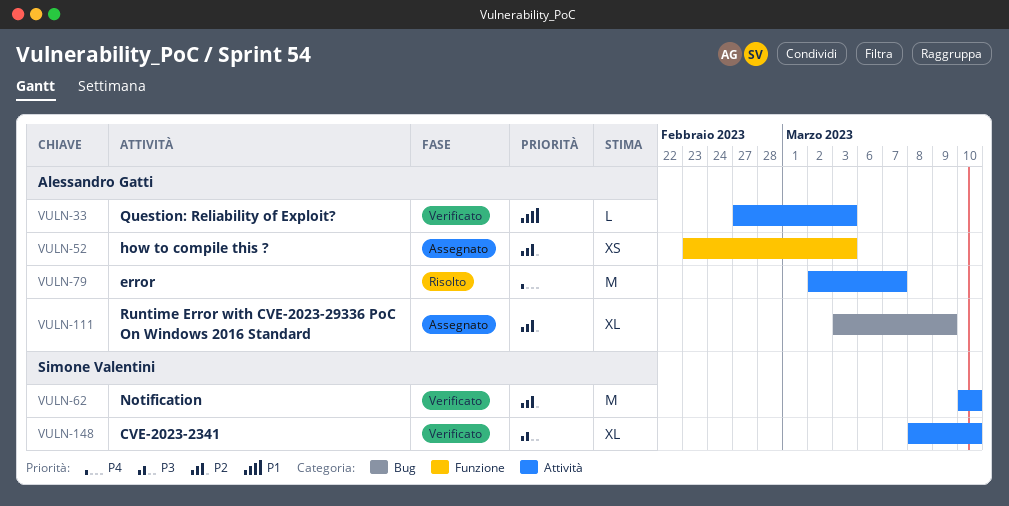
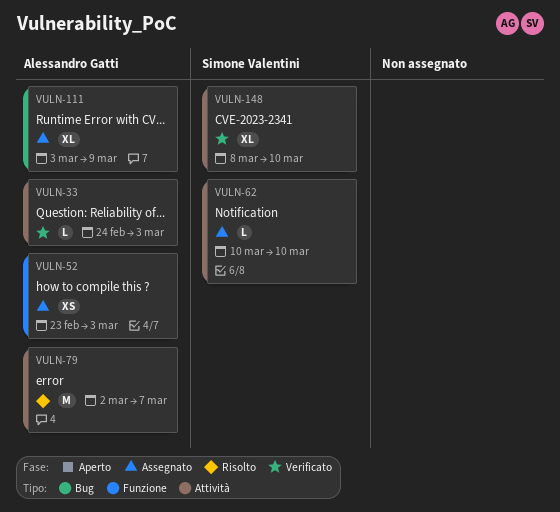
VULN-33, start: Feb 27 -> Feb 24
VULN-62, status: Verificato -> Assegnato
VULN-62, estimate: M -> L

